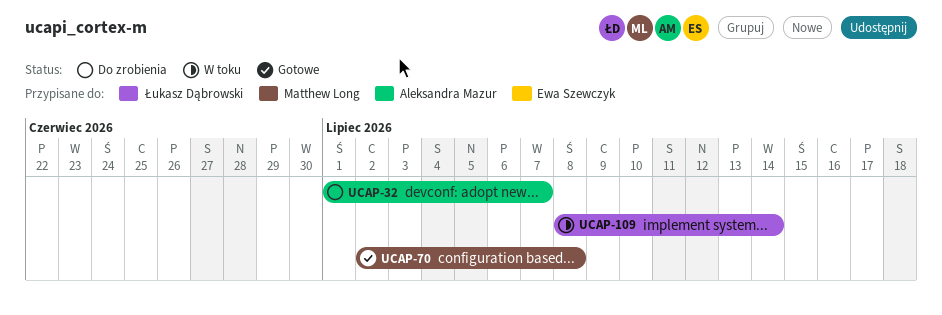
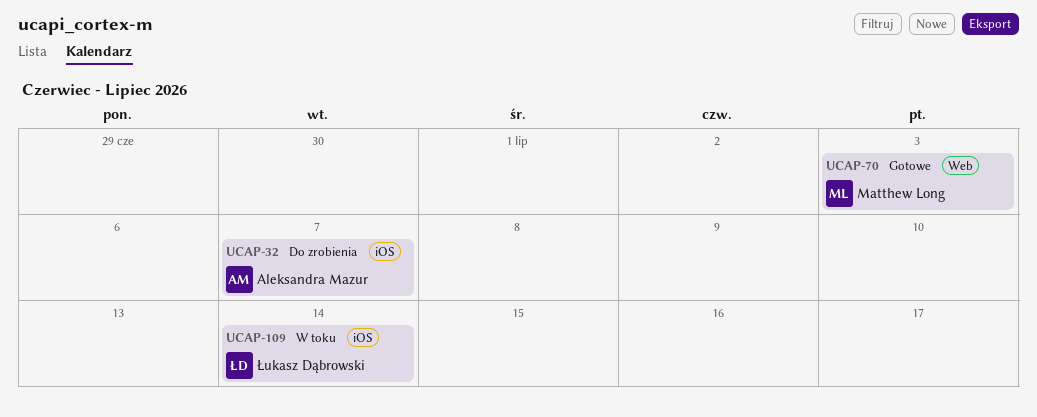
UCAP-70, due: Jul 8 -> Jul 3

